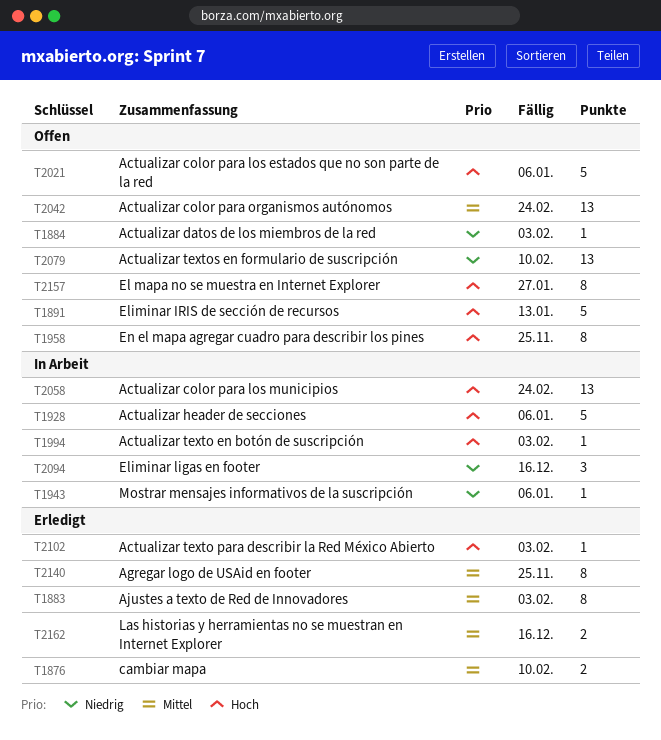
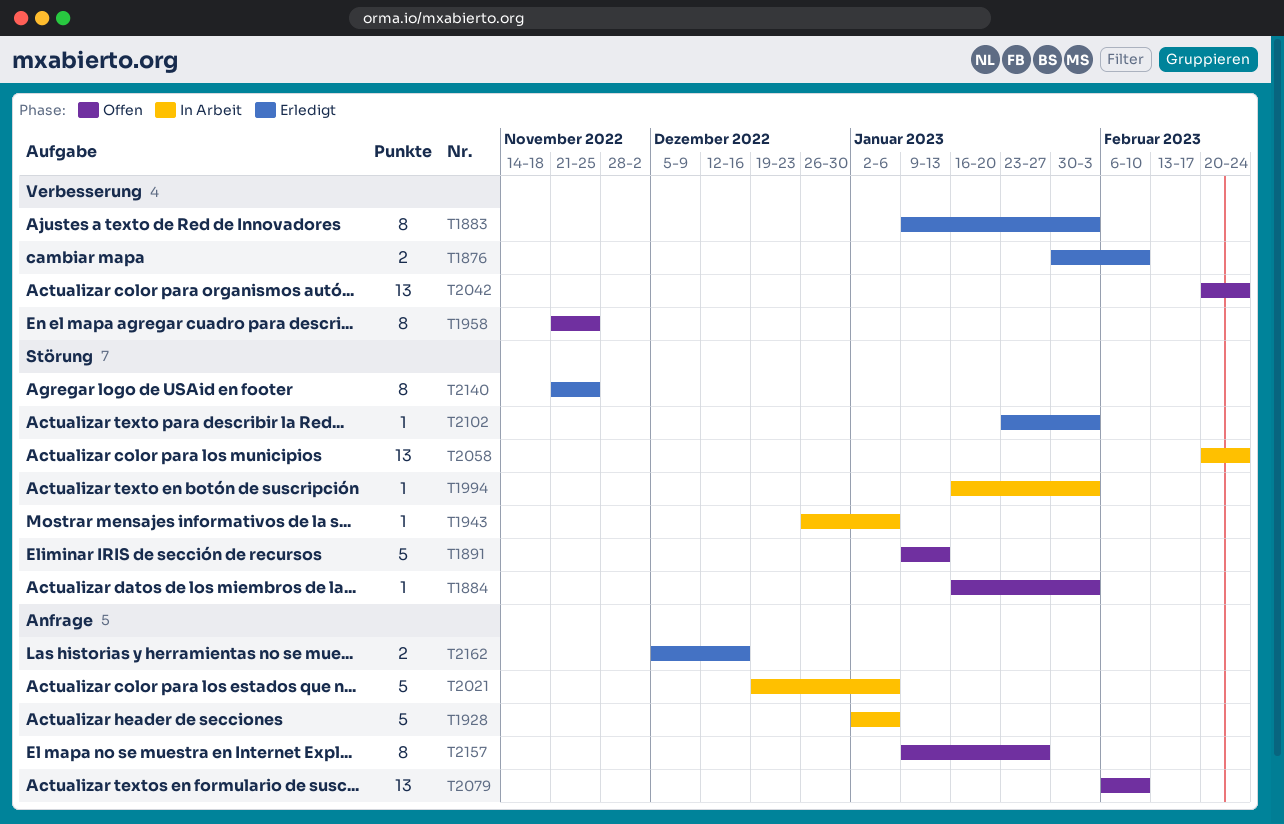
T2021, status: Offen -> In Arbeit
T2094: present -> none

